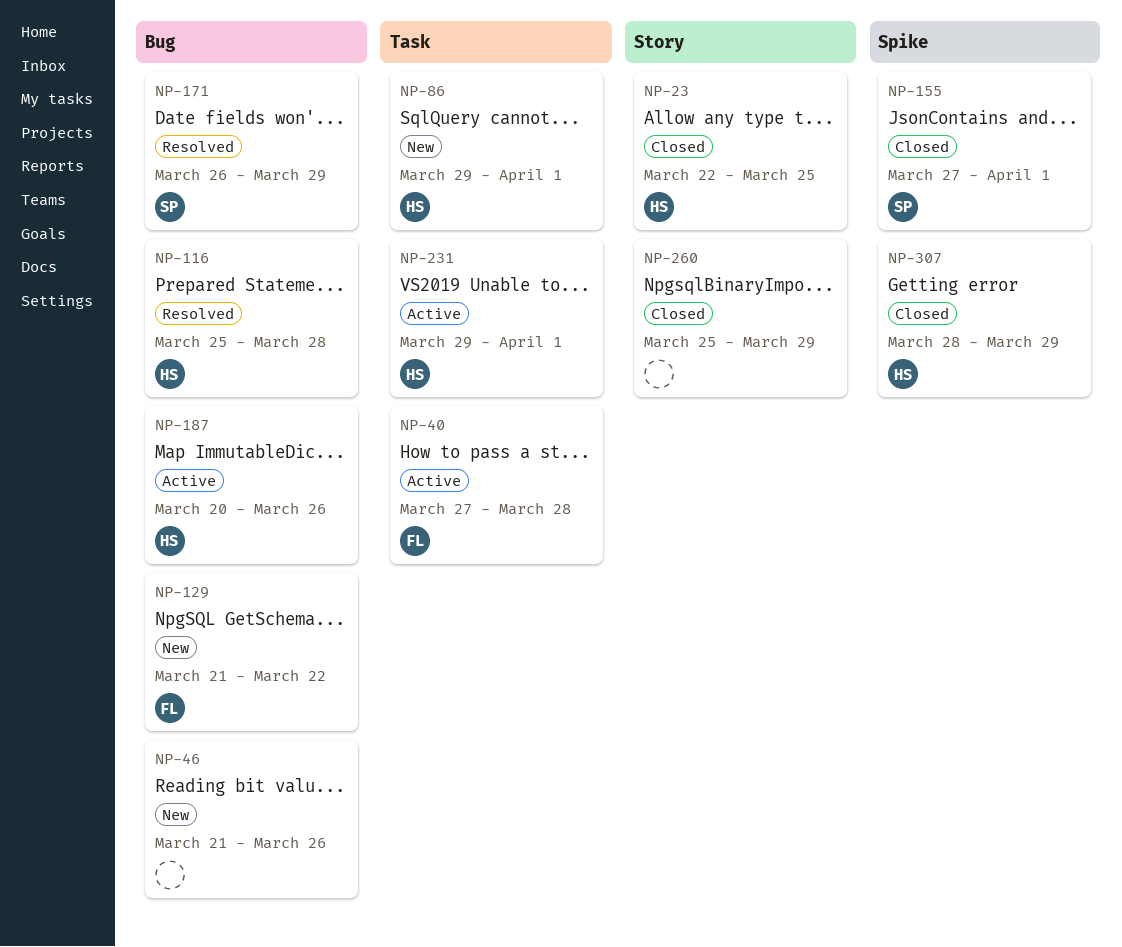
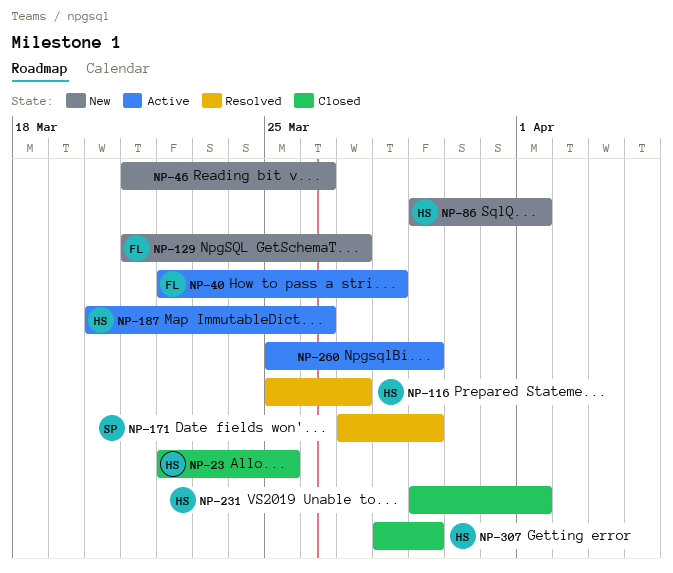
NP-40, start: Mar 27 -> Mar 22
NP-116, due: Mar 28 -> Mar 27
NP-129, due: Mar 22 -> Mar 27
NP-155: present -> none
NP-171, start: Mar 26 -> Mar 27
NP-231, status: Active -> Closed
NP-260, status: Closed -> Active

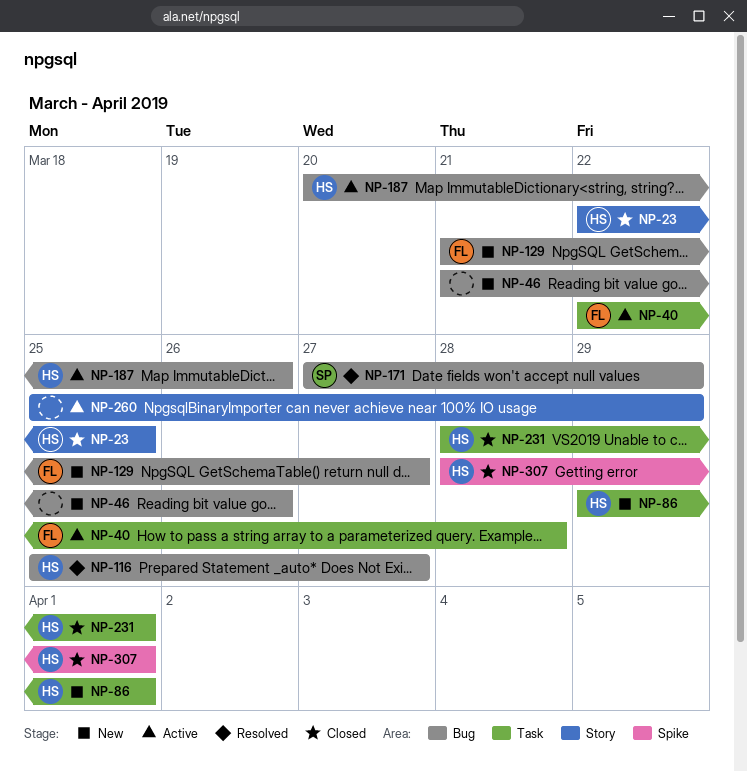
NP-231, start: Mar 29 -> Mar 28
NP-307, due: Mar 29 -> Apr 1

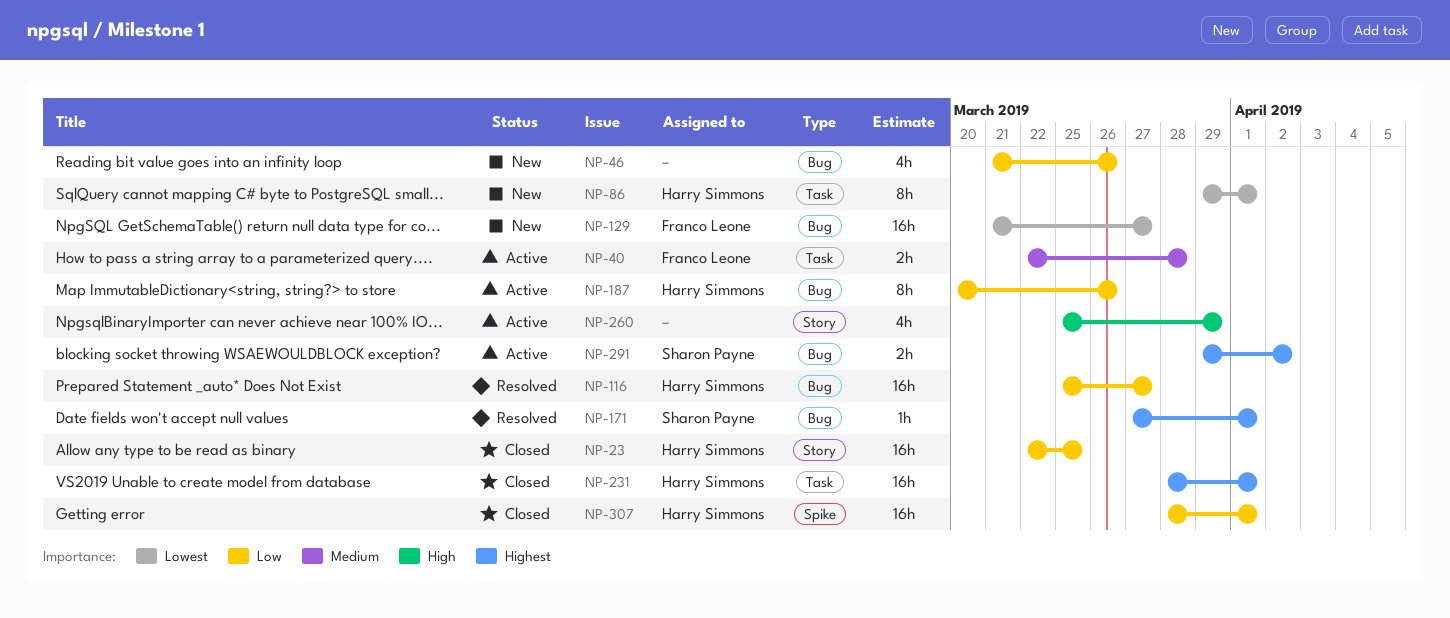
NP-171, due: Mar 29 -> Apr 1
NP-291: none -> present

